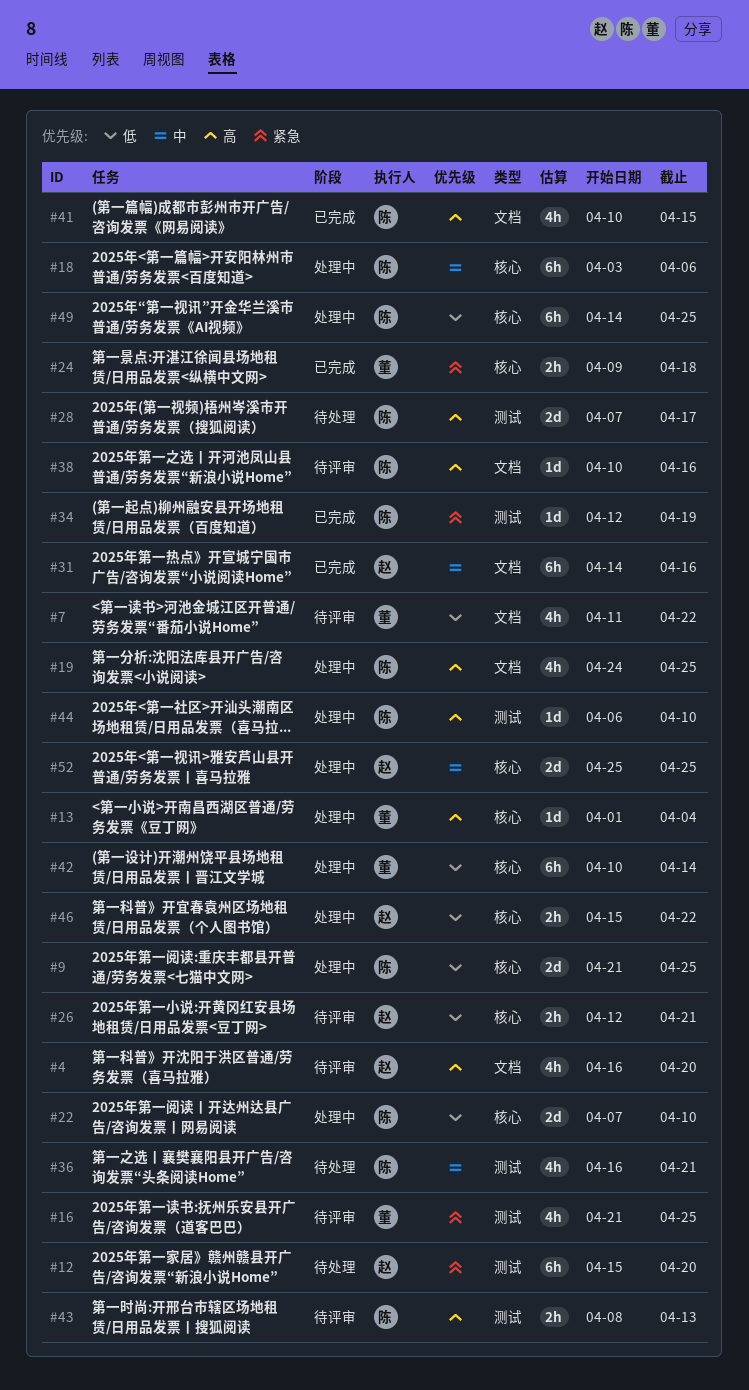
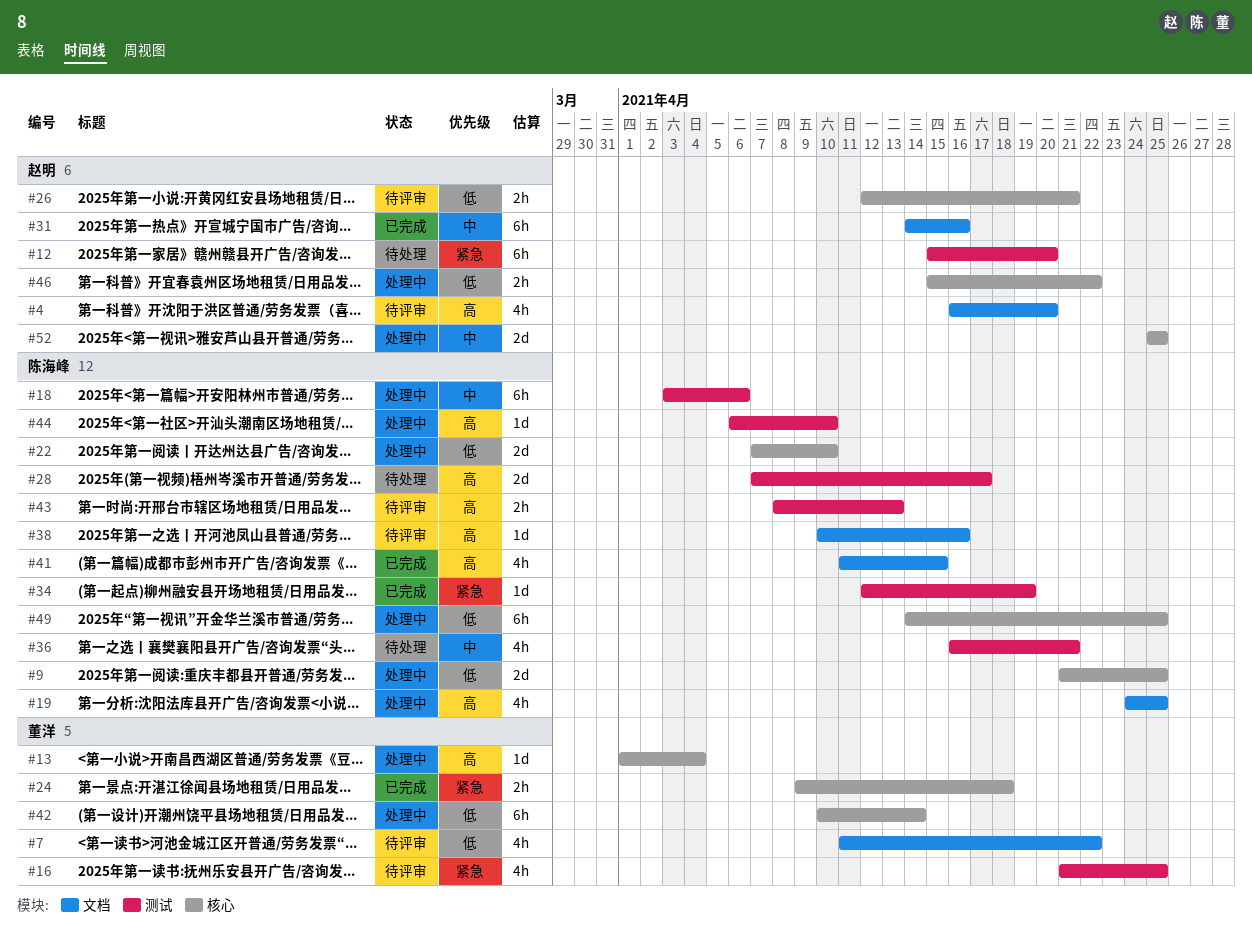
#18, label: 核心 -> 测试
#41, start: Apr 10 -> Apr 11

